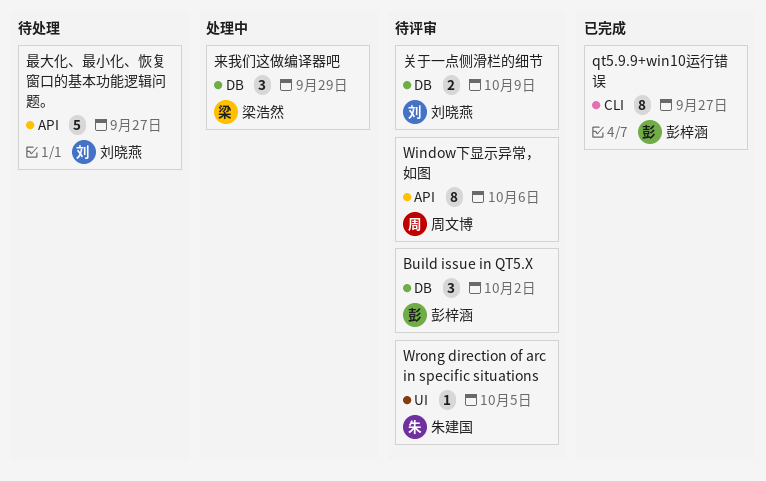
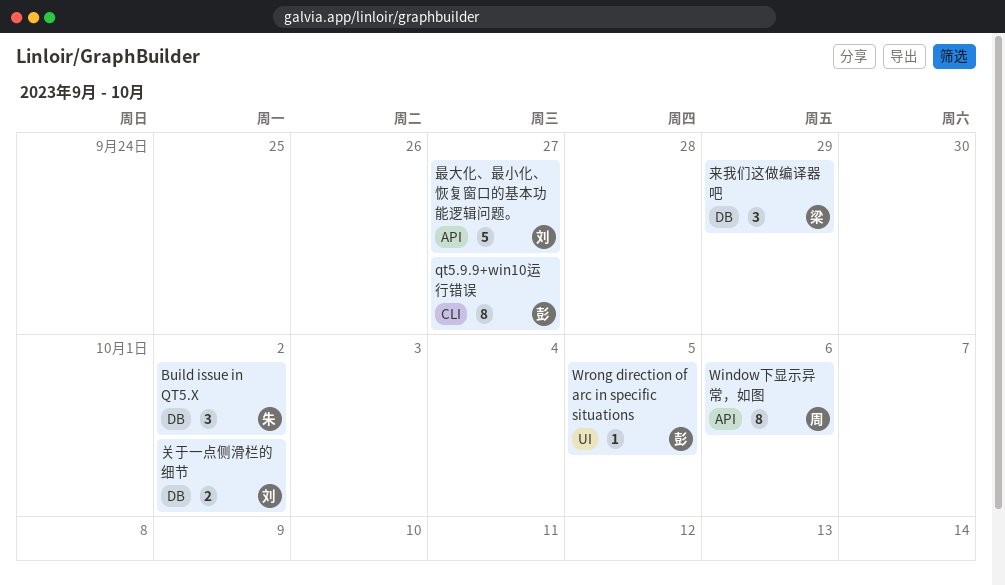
Build issue in QT5.X, owner: 彭梓涵 -> 朱建国
Wrong direction of arc in specific situations, owner: 朱建国 -> 彭梓涵
关于一点侧滑栏的细节, due: Oct 9 -> Oct 2

